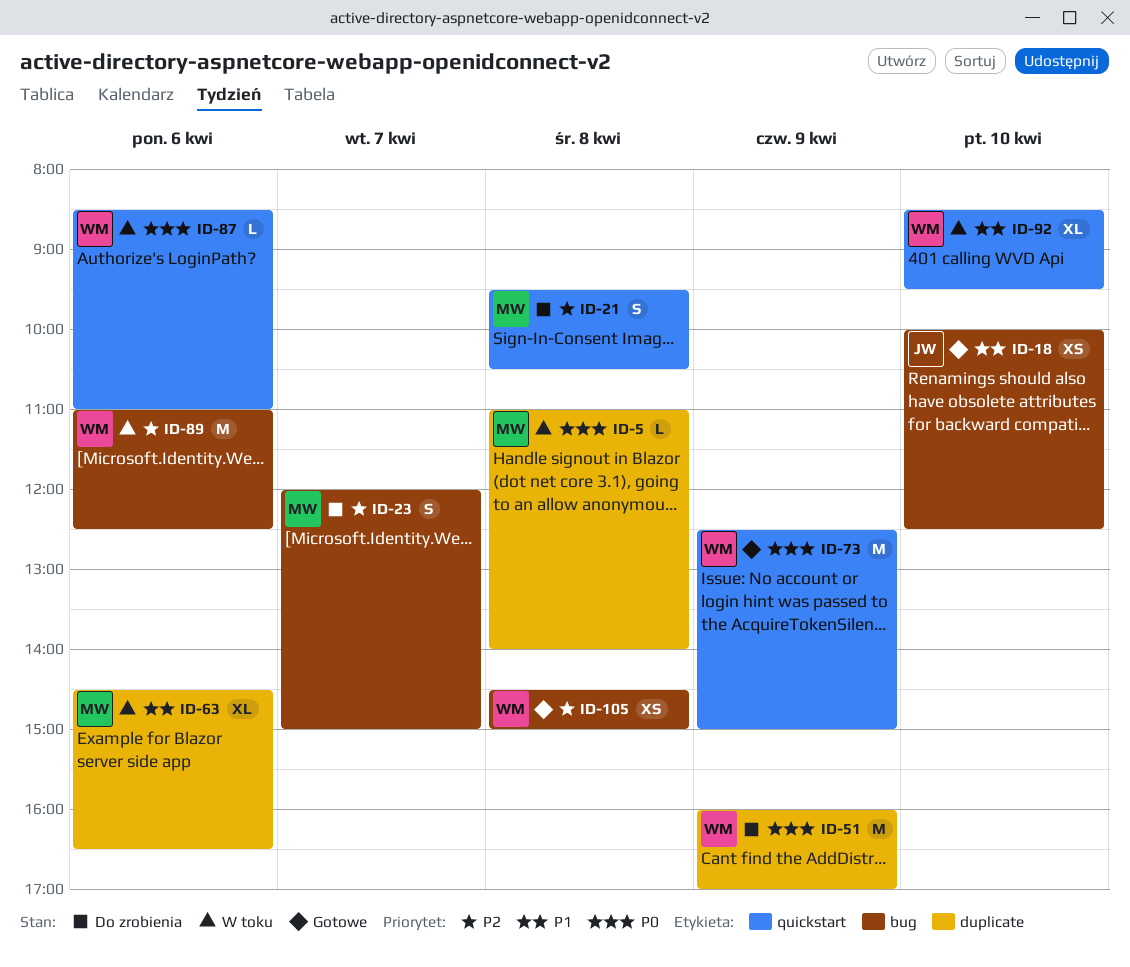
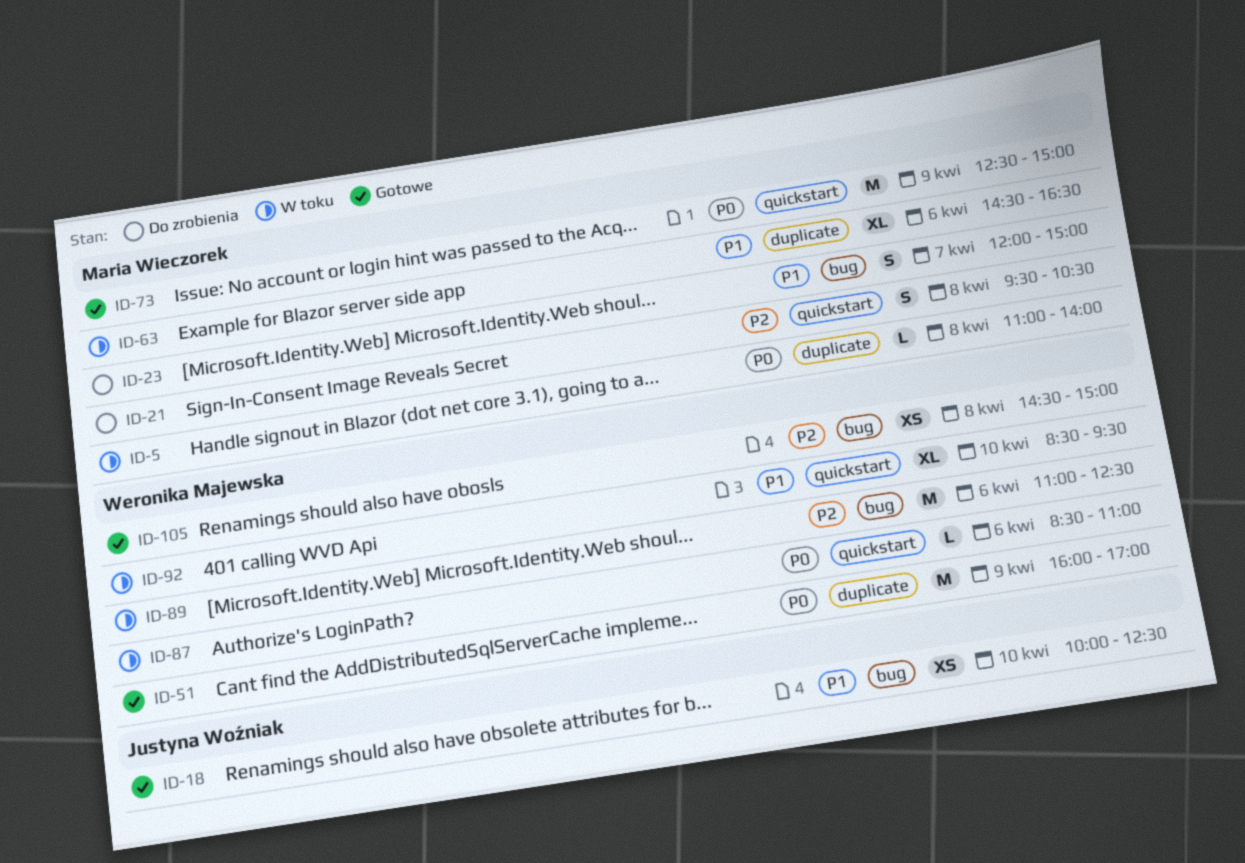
ID-23, priority: P2 -> P1
ID-51, status: Do zrobienia -> Gotowe
ID-73, owner: Weronika Majewska -> Maria Wieczorek

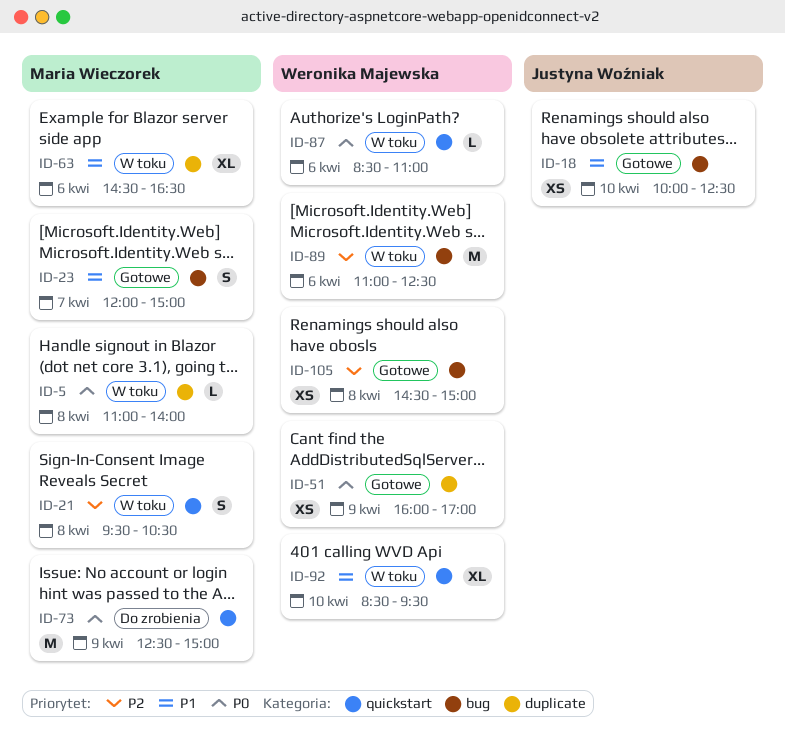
ID-21, status: Do zrobienia -> W toku
ID-23, status: Do zrobienia -> Gotowe
ID-51, estimate: M -> XS
ID-73, status: Gotowe -> Do zrobienia

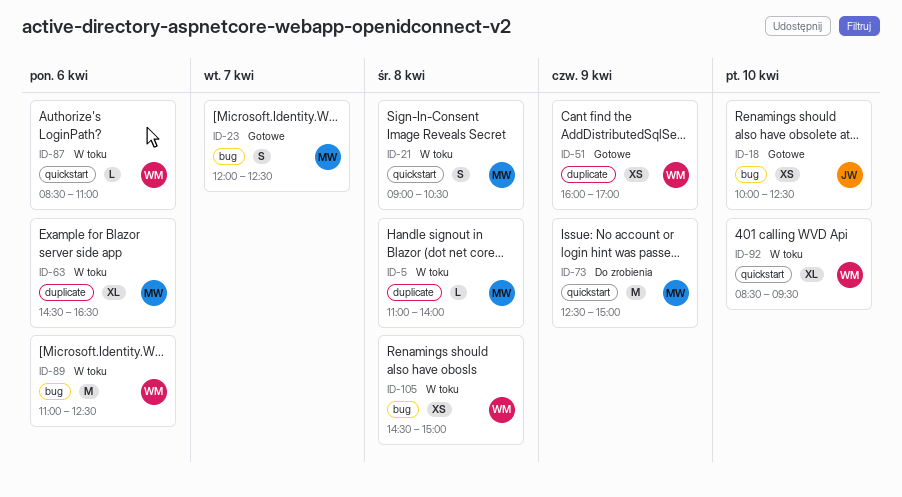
ID-21, begins: 09:30 -> 09:00
ID-23, ends: 15:00 -> 12:30
ID-105, status: Gotowe -> W toku

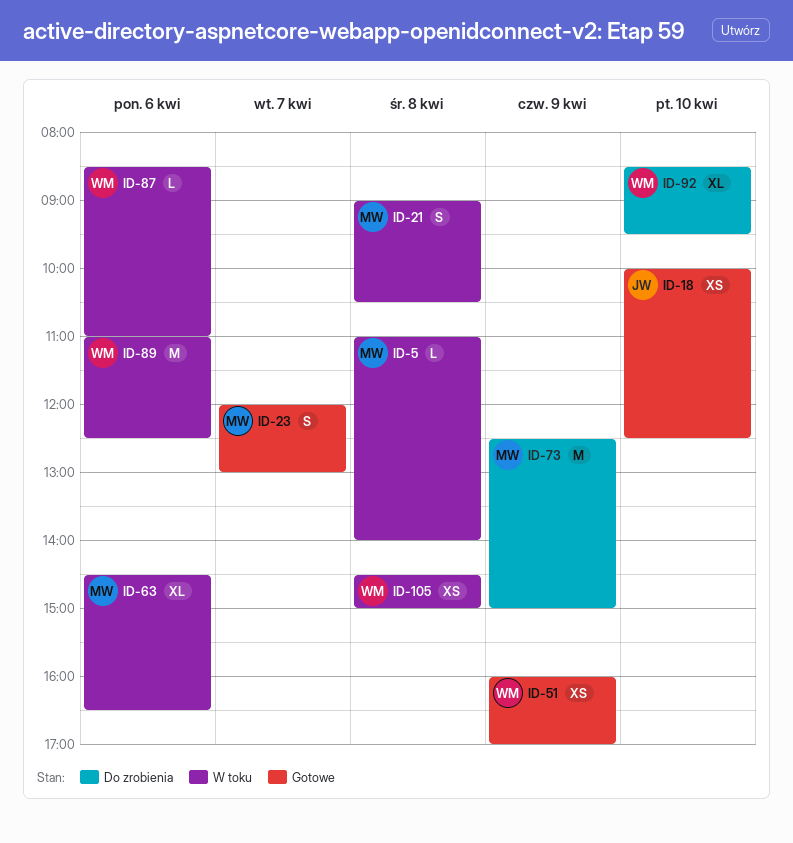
ID-23, ends: 12:30 -> 13:00
ID-92, status: W toku -> Do zrobienia

